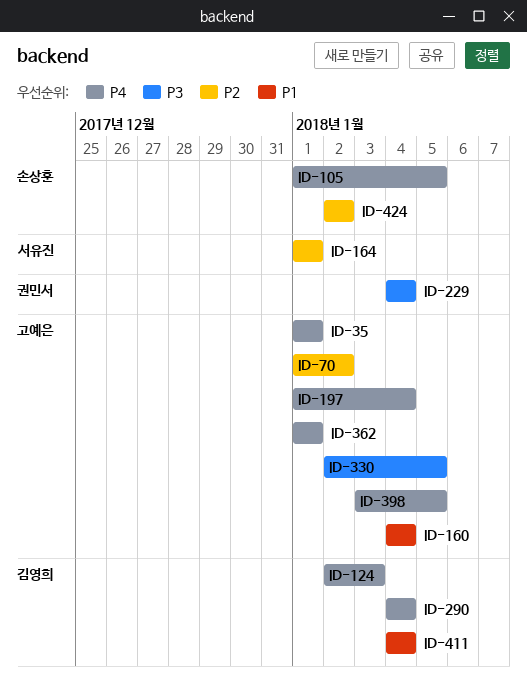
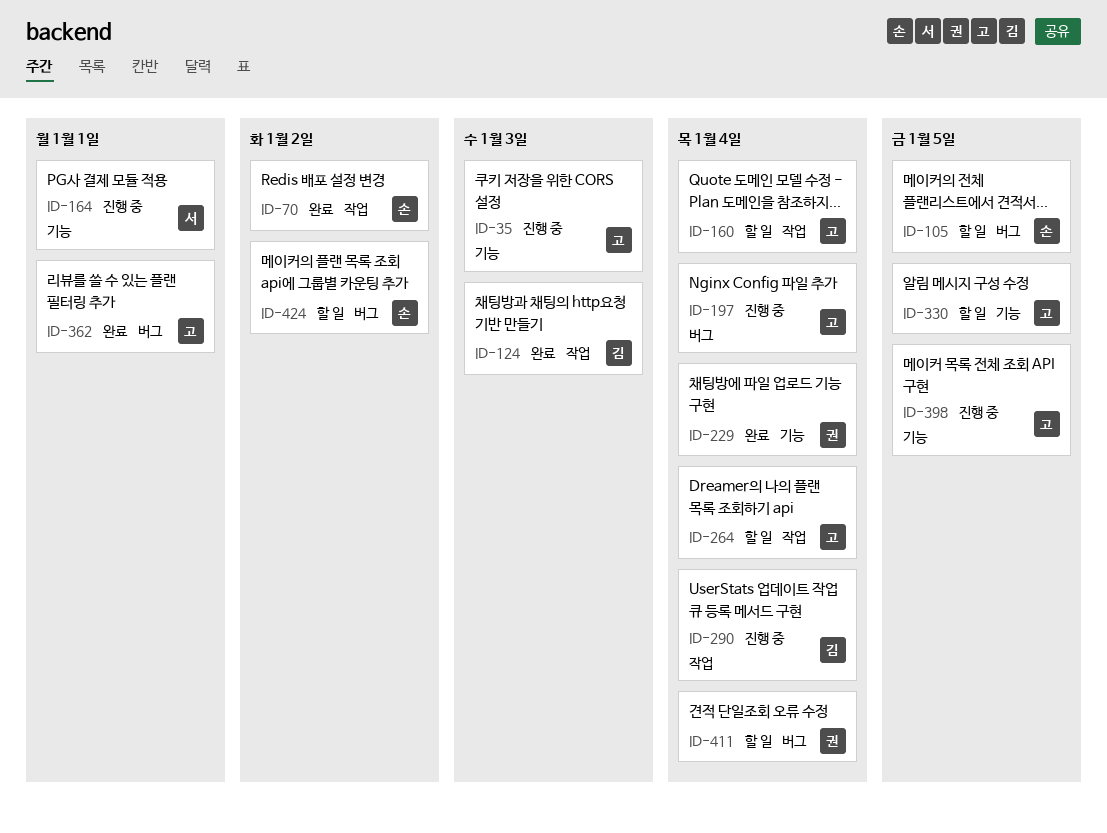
ID-35, due: Jan 1 -> Jan 3
ID-70, owner: 고예은 -> 손상훈
ID-264: none -> present
ID-411, owner: 김영희 -> 권민서

